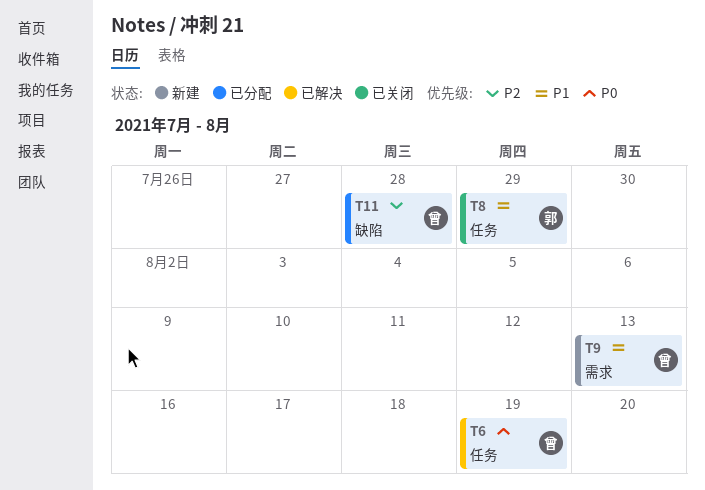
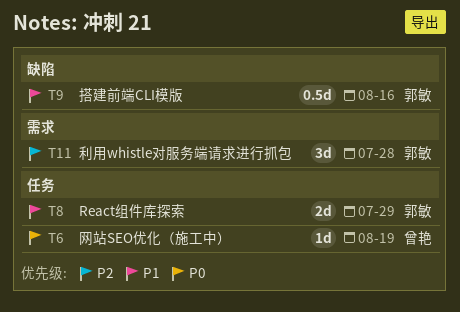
T9, owner: 曾艳 -> 郭敏
T9, label: 需求 -> 缺陷
T9, due: Aug 13 -> Aug 16
T11, owner: 曾艳 -> 郭敏
T11, label: 缺陷 -> 需求

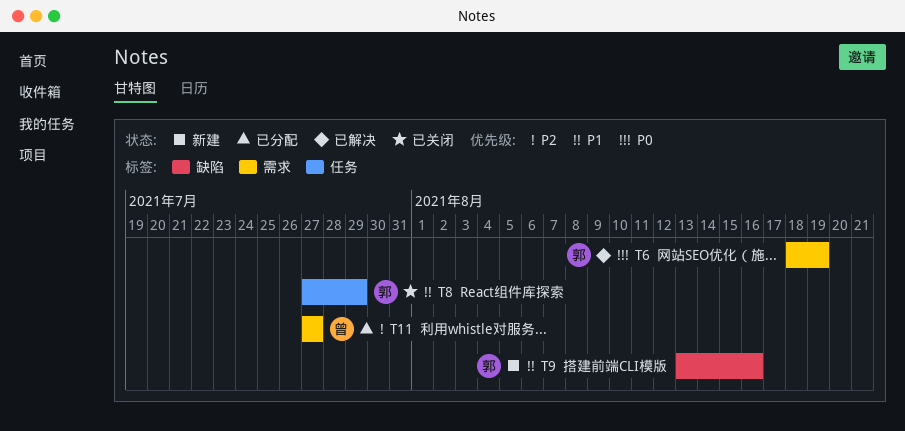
T6, owner: 曾艳 -> 郭敏
T6, label: 任务 -> 需求
T11, owner: 郭敏 -> 曾艳
T11, due: Jul 28 -> Jul 27

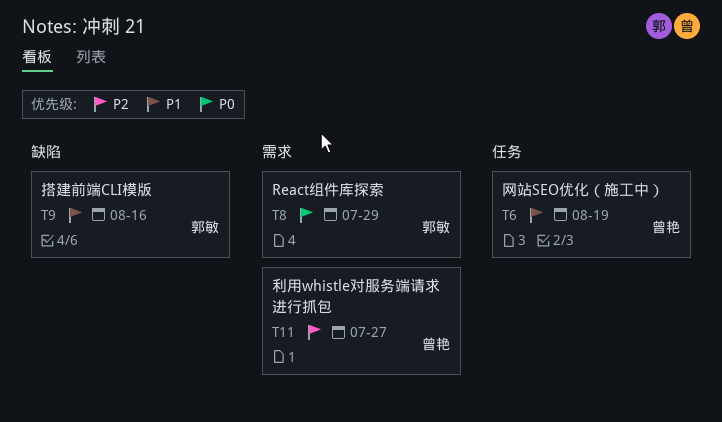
T6, owner: 郭敏 -> 曾艳
T6, priority: P0 -> P1
T6, label: 需求 -> 任务
T8, priority: P1 -> P0
T8, label: 任务 -> 需求

